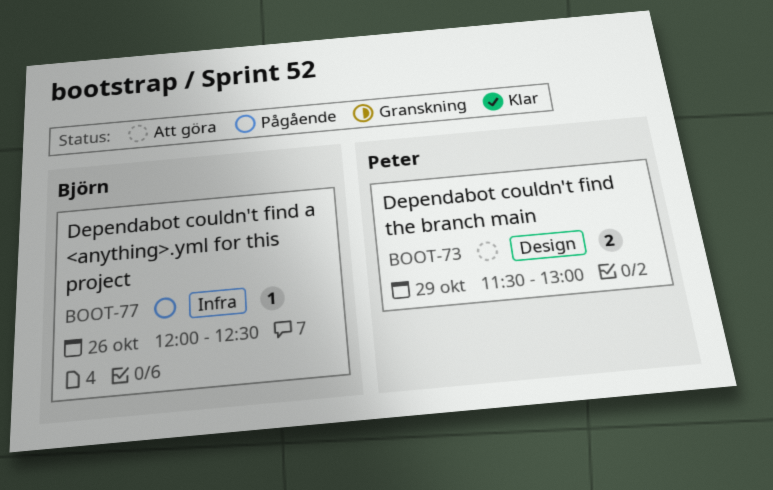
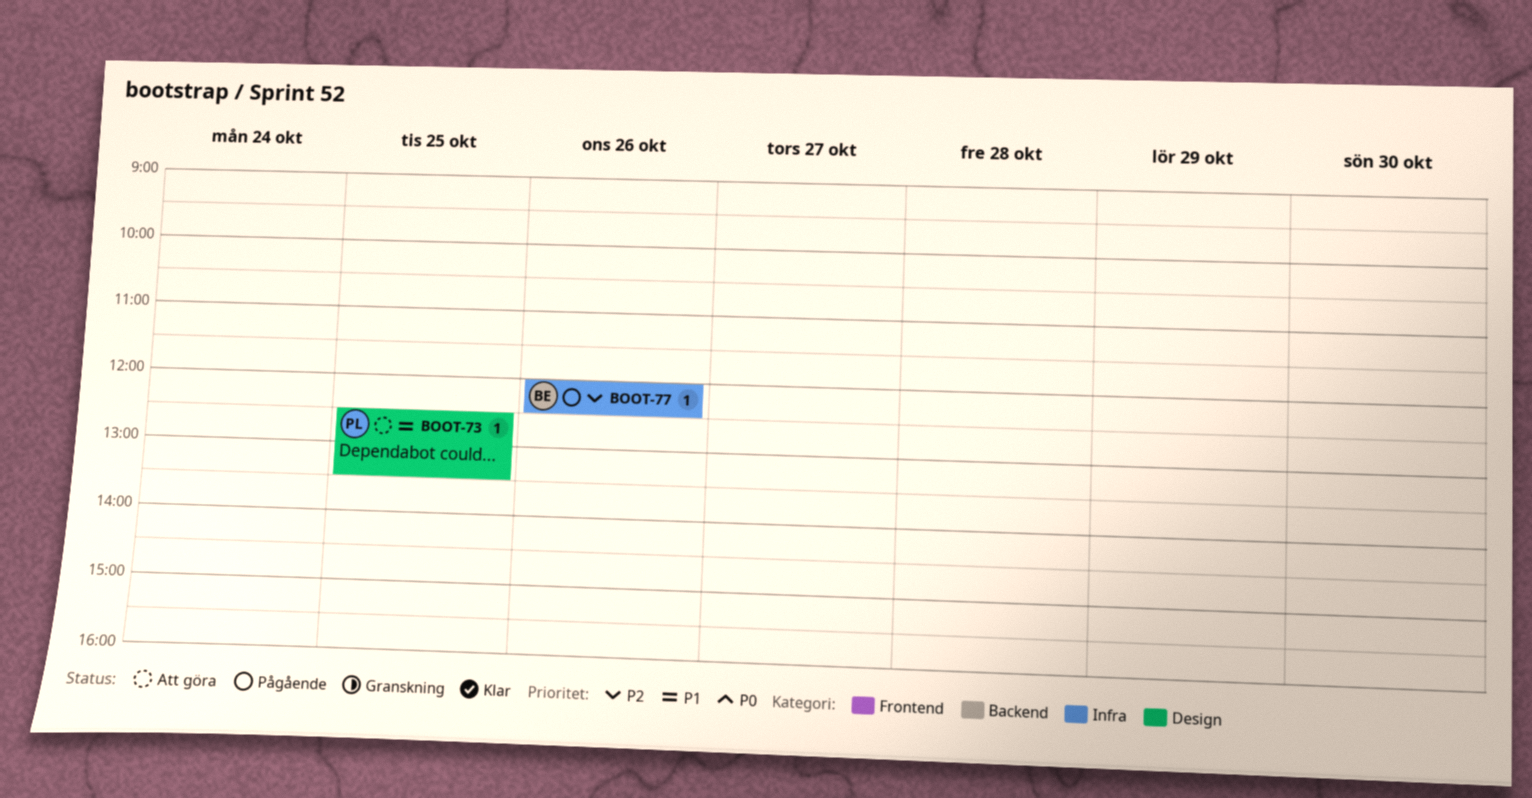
BOOT-73, estimate: 2 -> 1
BOOT-73, day: Oct 29 -> Oct 25
BOOT-73, begins: 11:30 -> 12:30
BOOT-73, ends: 13:00 -> 13:30

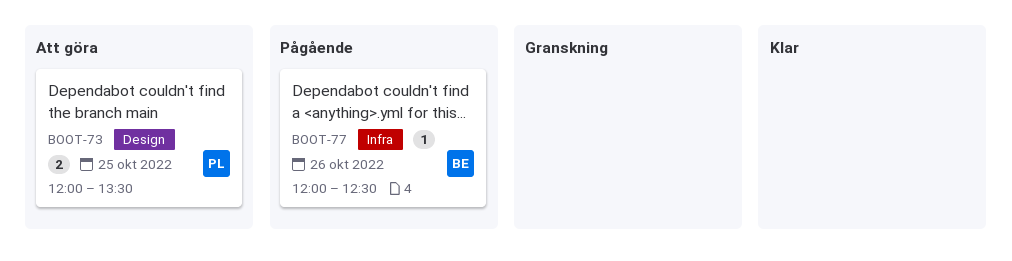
BOOT-73, estimate: 1 -> 2
BOOT-73, begins: 12:30 -> 12:00

